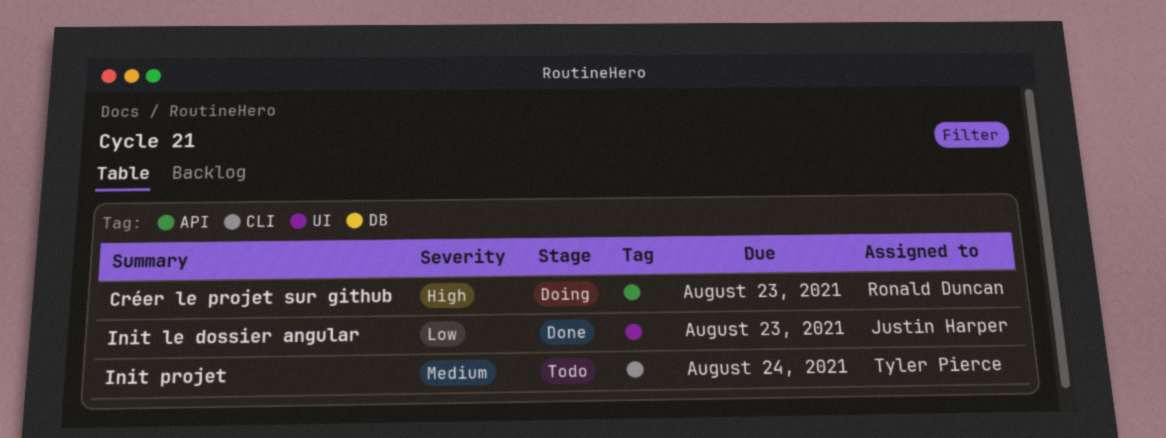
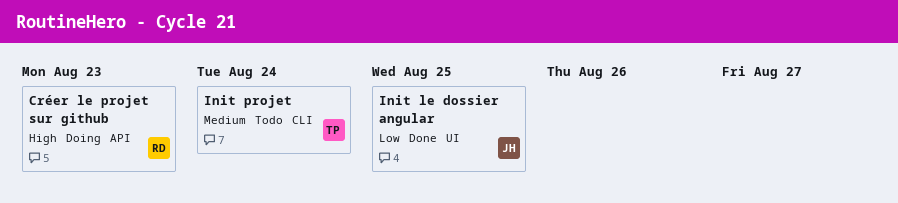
Init le dossier angular, due: Aug 23 -> Aug 25

